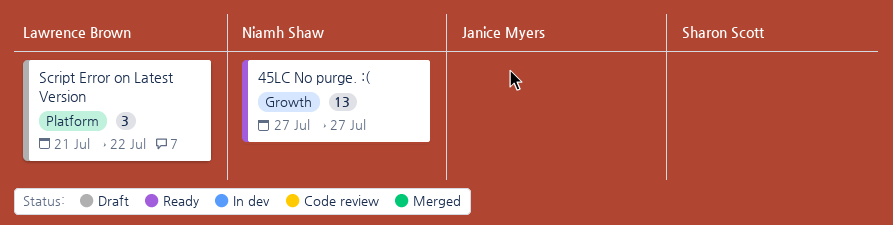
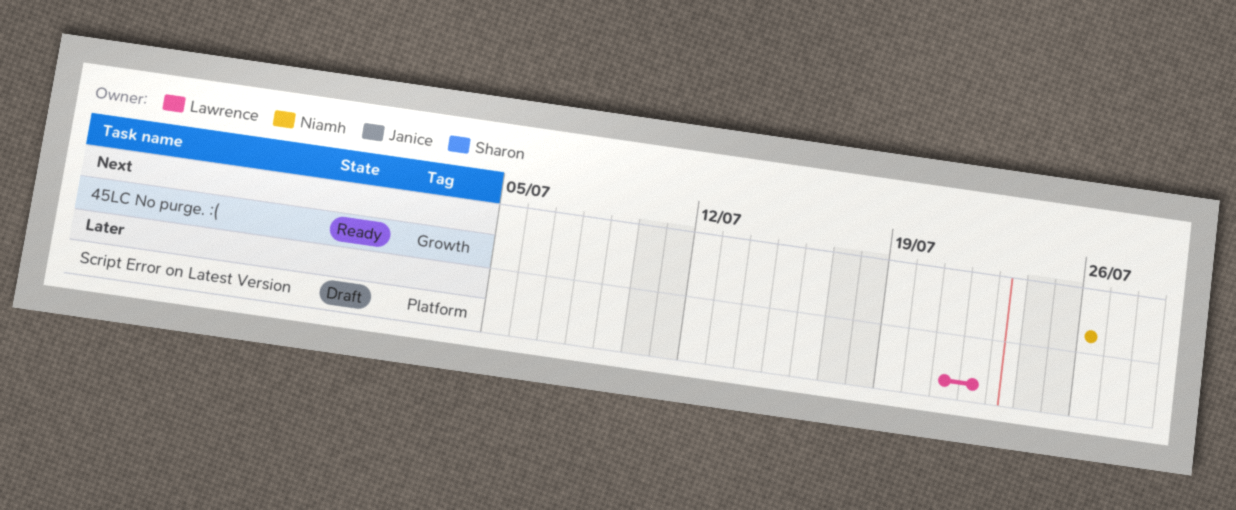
45LC No purge. :(, start: Jul 27 -> Jul 26
45LC No purge. :(, due: Jul 27 -> Jul 26

